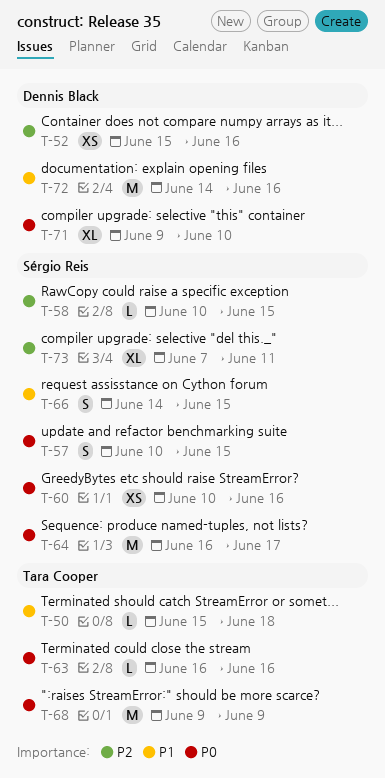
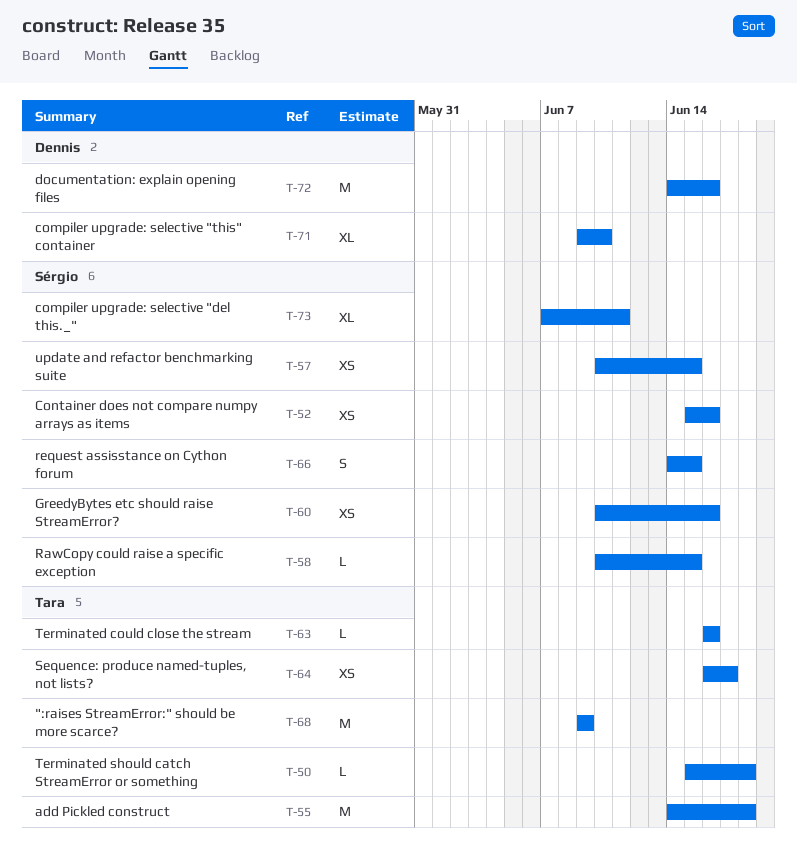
T-52, owner: Dennis Black -> Sérgio Reis
T-55: none -> present
T-57, estimate: S -> XS
T-64, owner: Sérgio Reis -> Tara Cooper
T-64, estimate: M -> XS

